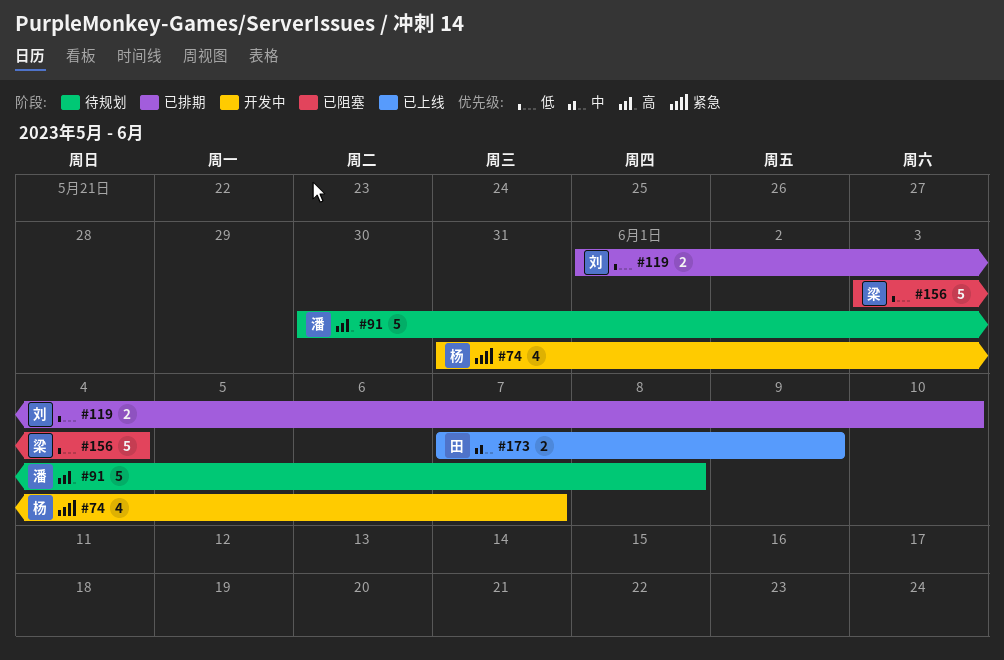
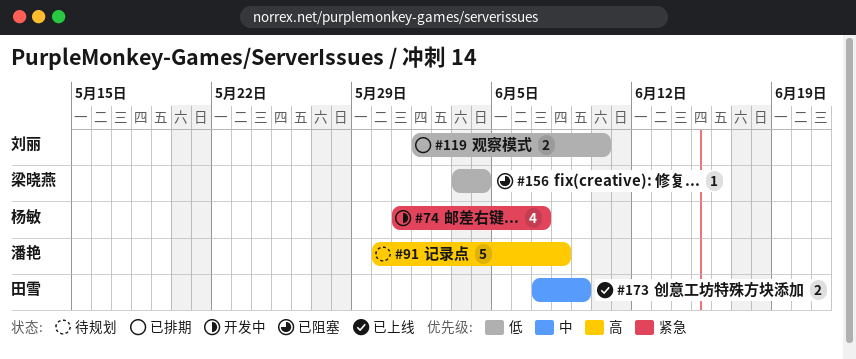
#156, estimate: 5 -> 1

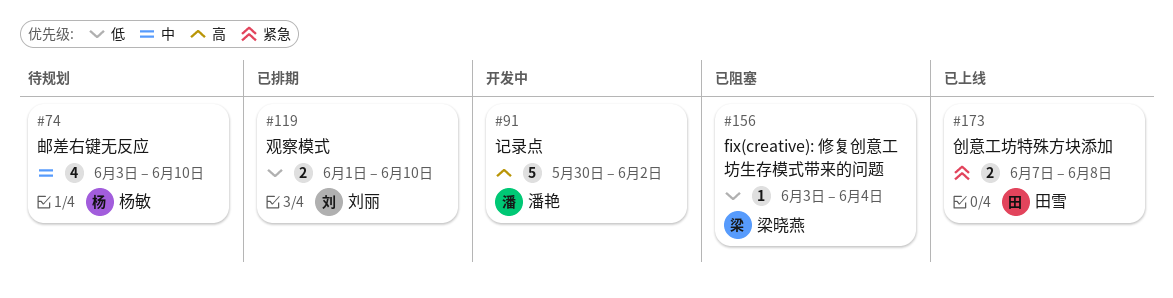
#74, status: 开发中 -> 待规划
#74, priority: 紧急 -> 中
#74, start: May 31 -> Jun 3
#74, due: Jun 7 -> Jun 10
#91, status: 待规划 -> 开发中
#91, due: Jun 8 -> Jun 2
#173, priority: 中 -> 紧急
#173, due: Jun 9 -> Jun 8

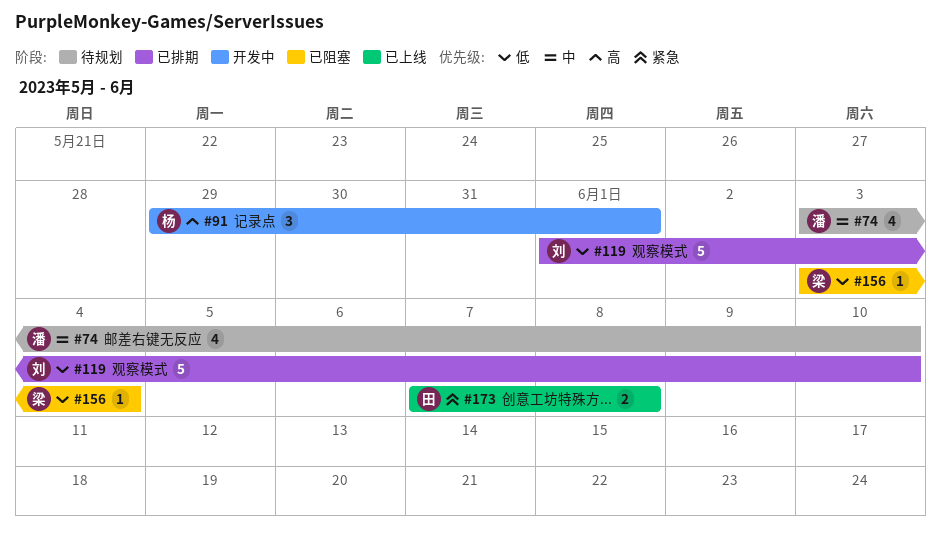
#74, owner: 杨敏 -> 潘艳
#91, owner: 潘艳 -> 杨敏
#91, estimate: 5 -> 3
#91, start: May 30 -> May 29
#91, due: Jun 2 -> Jun 1
#119, estimate: 2 -> 5

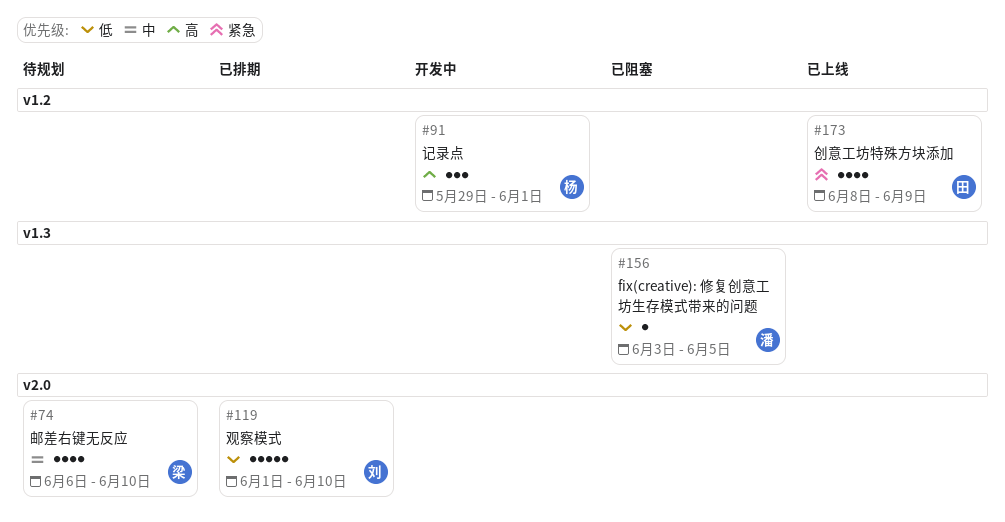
#74, owner: 潘 -> 梁
#74, start: Jun 3 -> Jun 6
#156, owner: 梁 -> 潘
#156, due: Jun 4 -> Jun 5
#173, estimate: 2 -> 4
#173, start: Jun 7 -> Jun 8
#173, due: Jun 8 -> Jun 9

